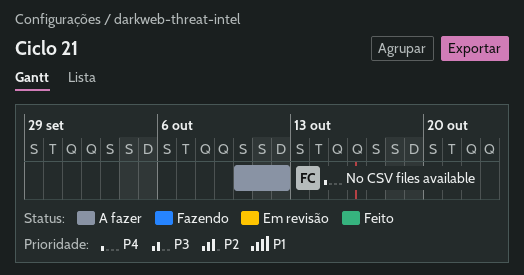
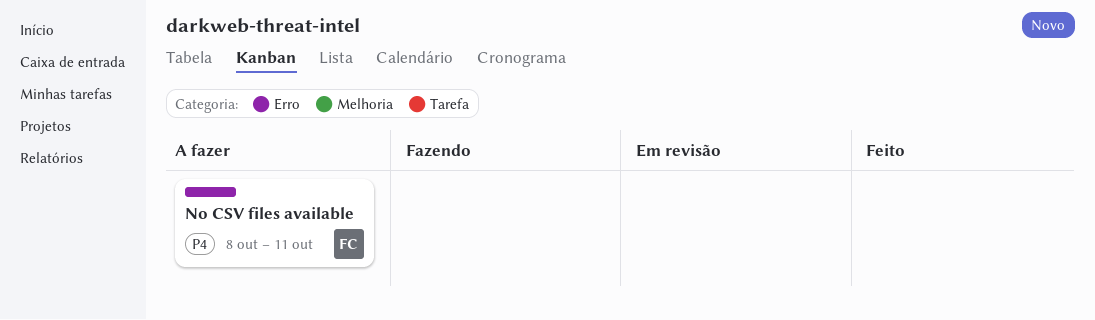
No CSV files available, start: Oct 10 -> Oct 8
No CSV files available, due: Oct 12 -> Oct 11

